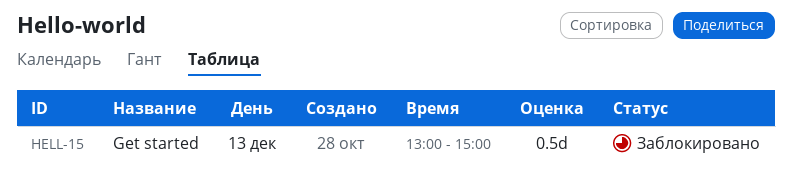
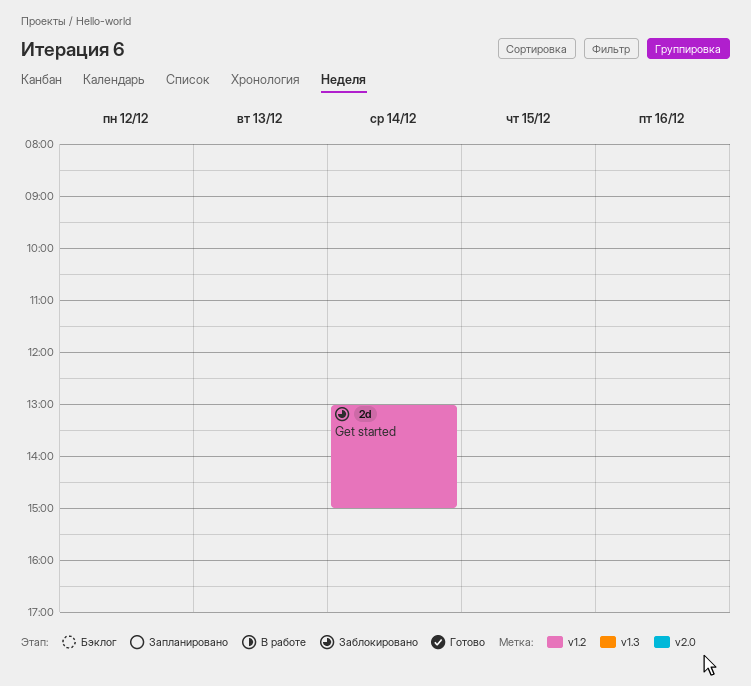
Get started, estimate: 0.5d -> 2d
Get started, day: Dec 13 -> Dec 14

